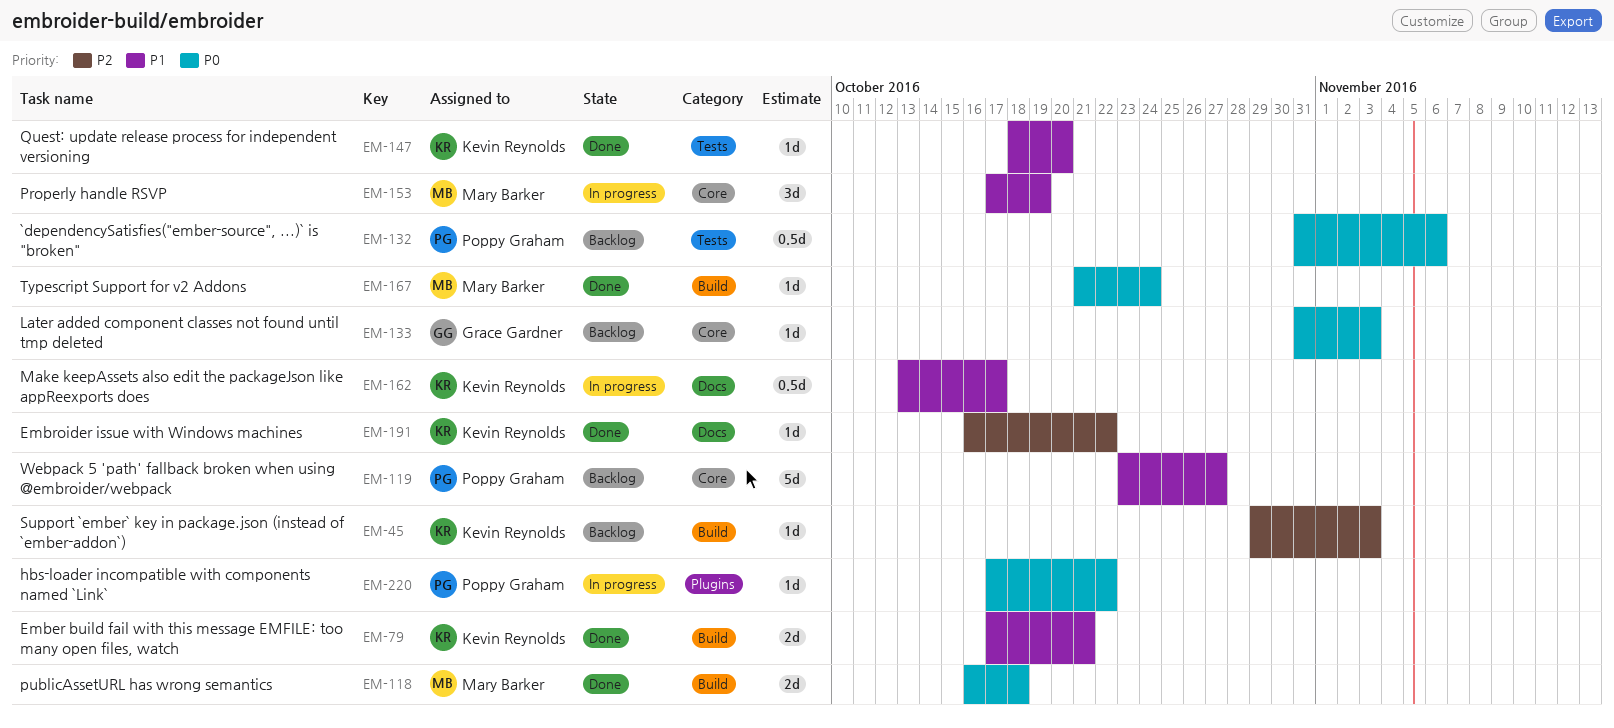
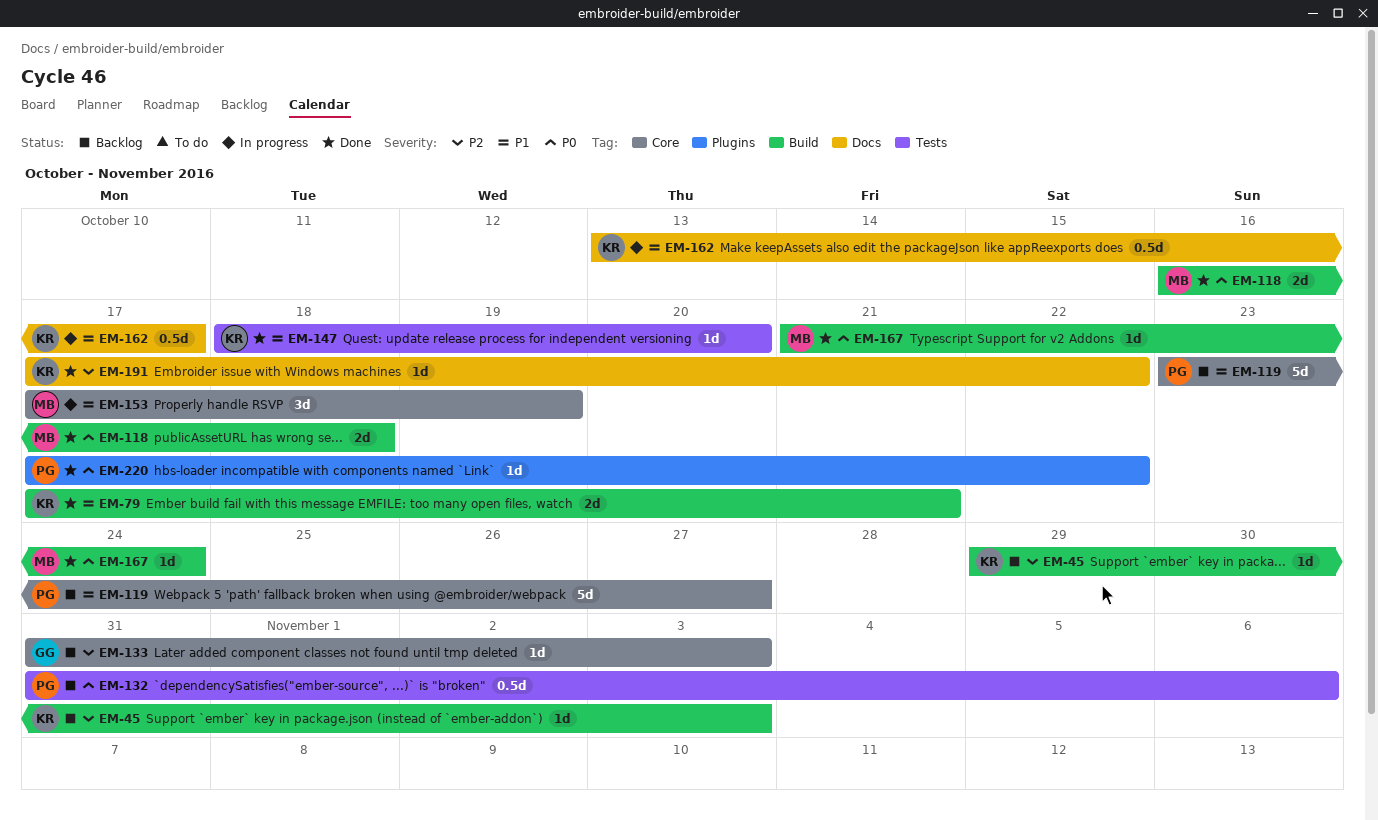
EM-133, priority: P0 -> P2
EM-191, start: Oct 16 -> Oct 17
EM-220, status: In progress -> Done

